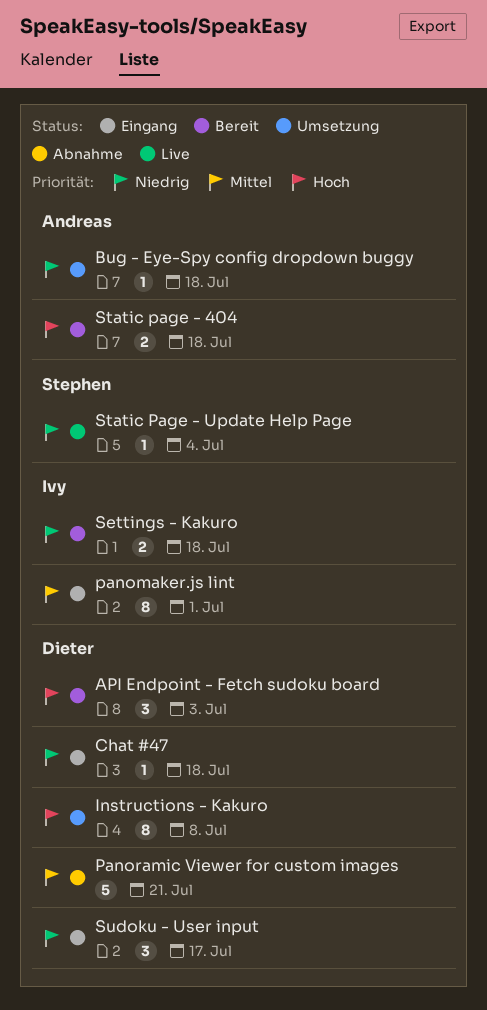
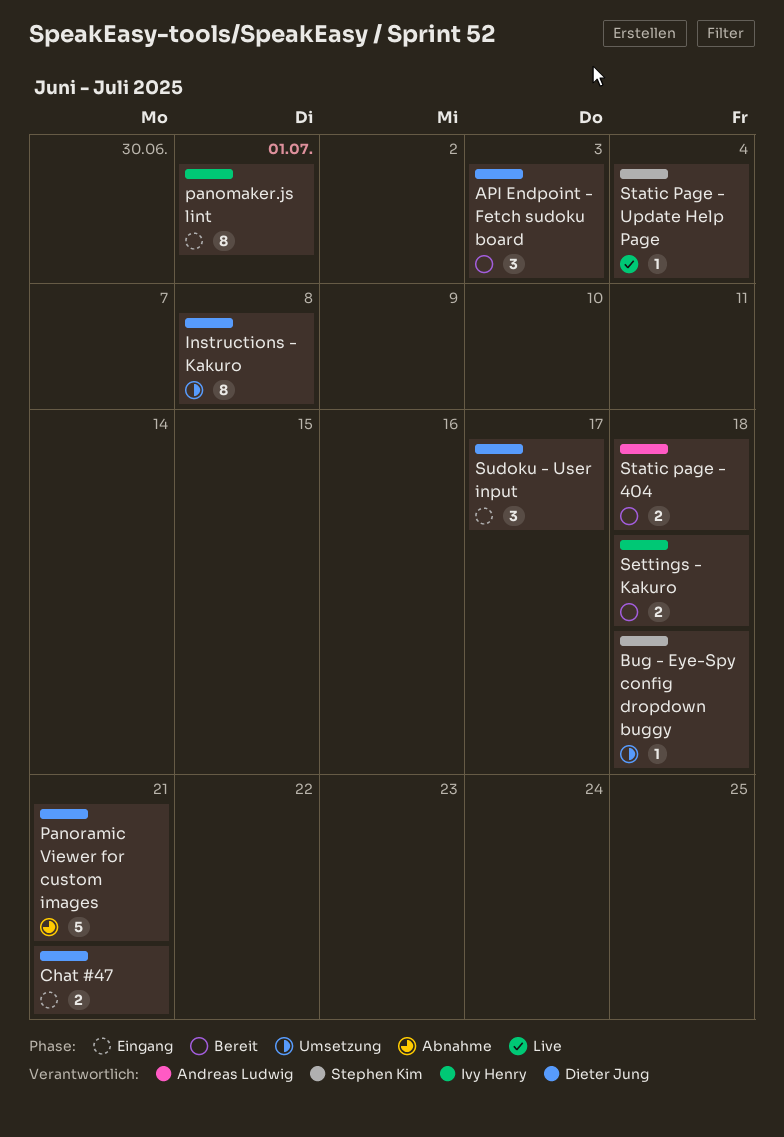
Bug - Eye-Spy config dropdown buggy, owner: Andreas Ludwig -> Stephen Kim
Chat #47, estimate: 1 -> 2
Chat #47, due: Jul 18 -> Jul 21

